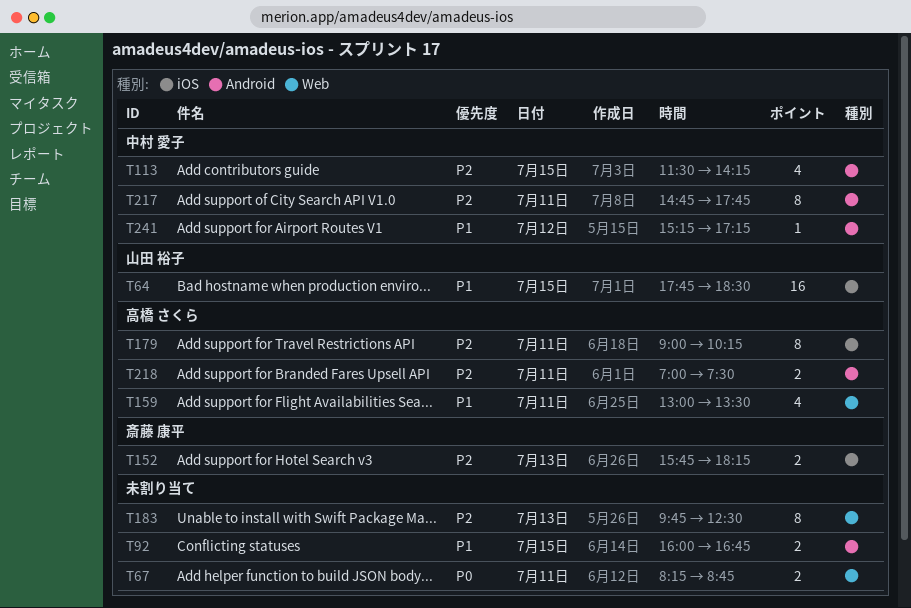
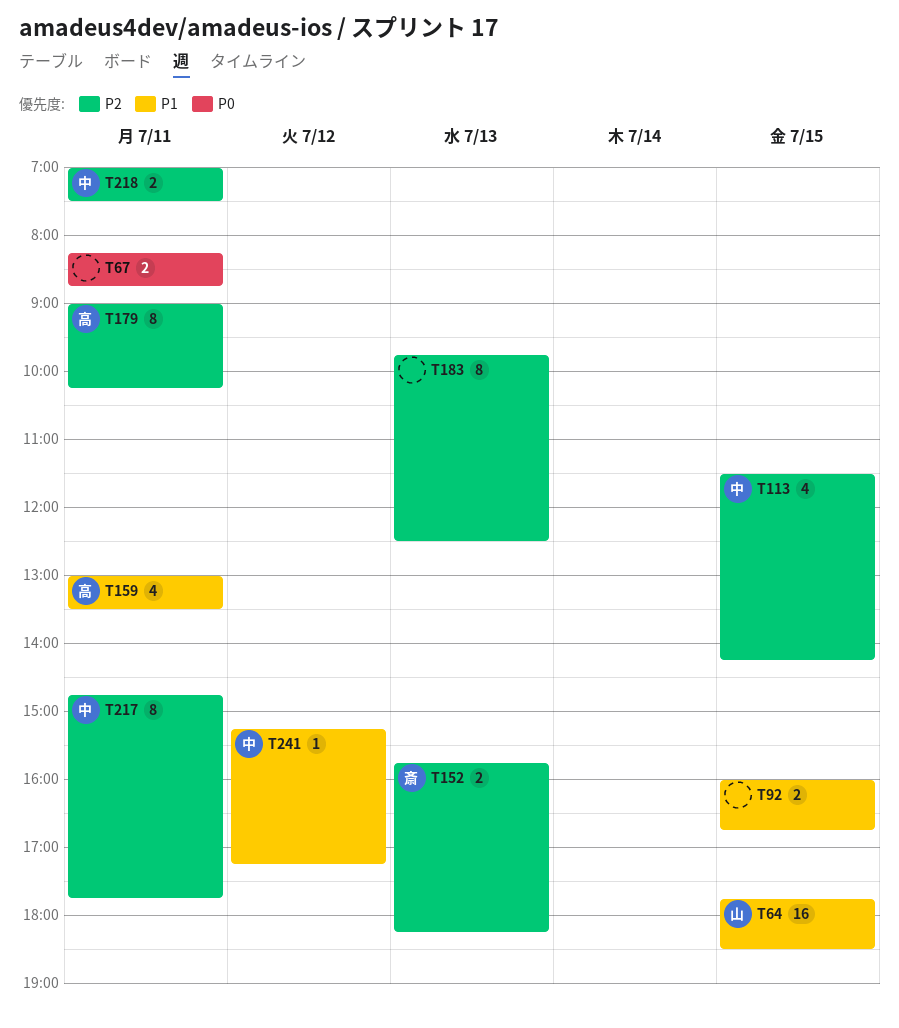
T218, owner: 高橋 さくら -> 中村 愛子

